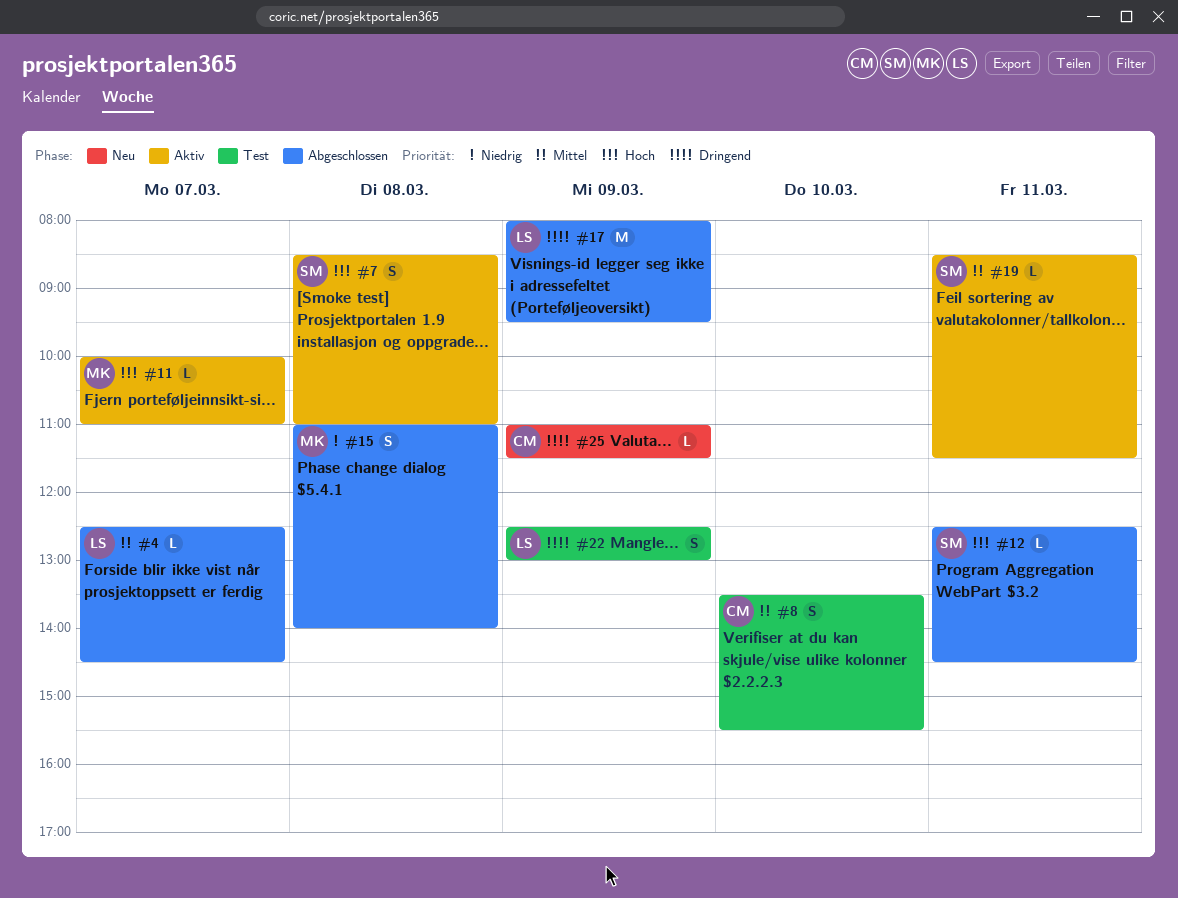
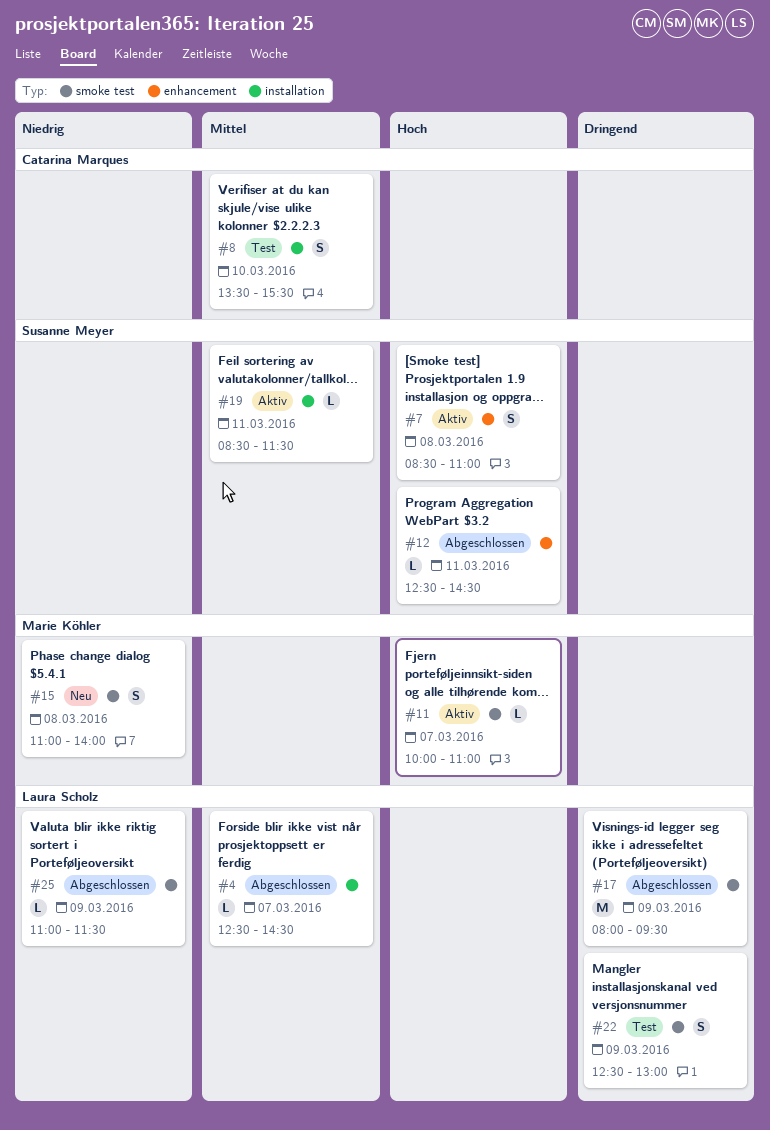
#15, status: Abgeschlossen -> Neu
#25, status: Neu -> Abgeschlossen
#25, owner: Catarina Marques -> Laura Scholz
#25, priority: Dringend -> Niedrig

